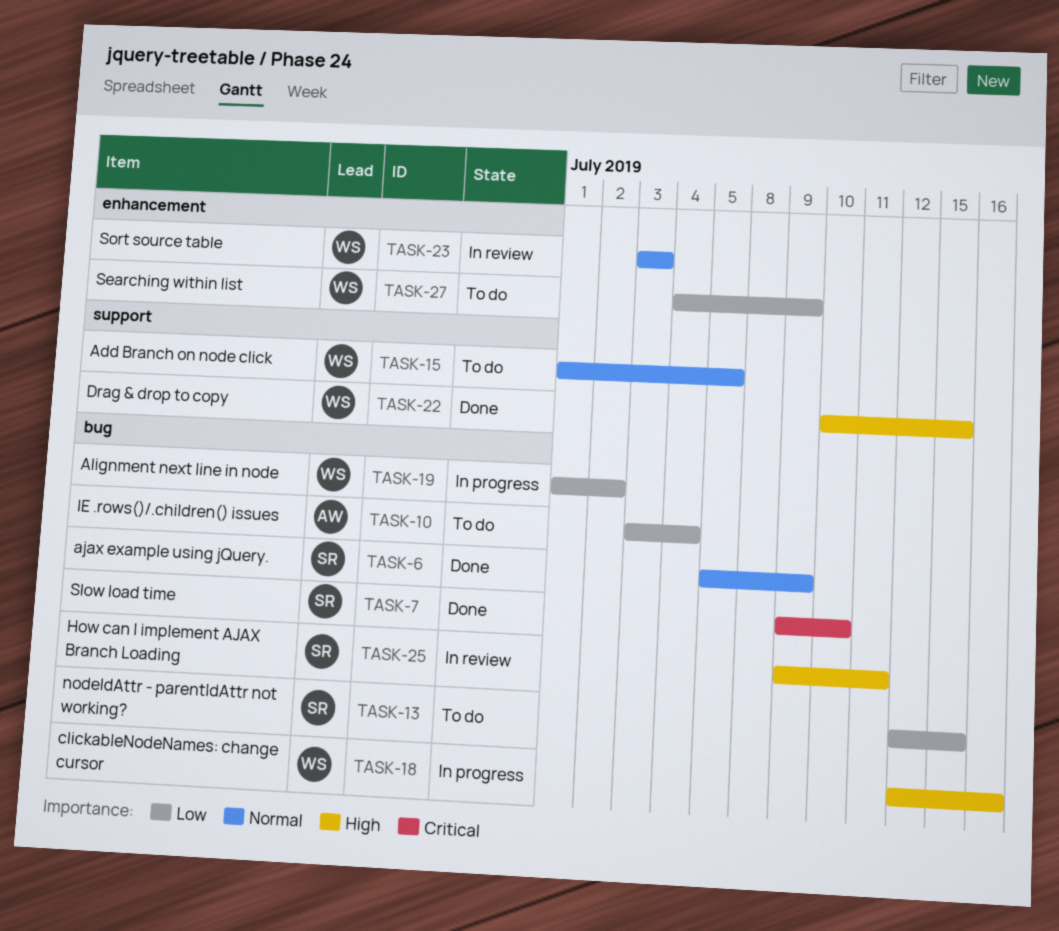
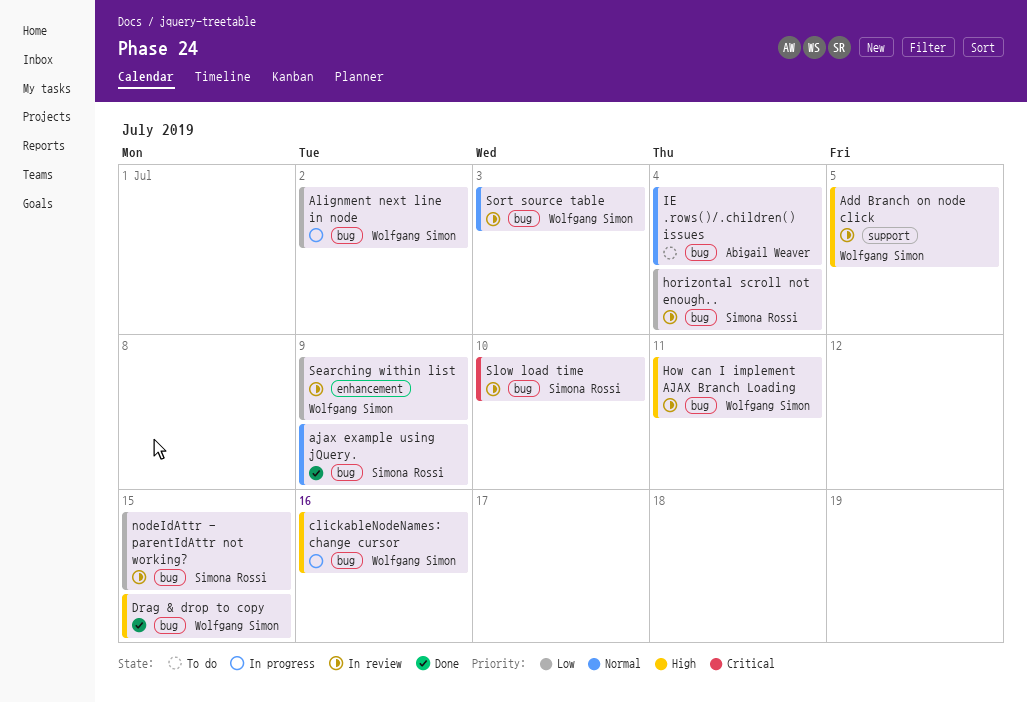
Add Branch on node click, status: To do -> In review
Add Branch on node click, priority: Normal -> High
Drag & drop to copy, label: support -> bug
horizontal scroll not enough..: none -> present
How can I implement AJAX Branch Loading, owner: Simona Rossi -> Wolfgang Simon
IE .rows()/.children() issues, priority: Low -> Normal
nodeIdAttr - parentIdAttr not working?, status: To do -> In review
Searching within list, status: To do -> In review
Slow load time, status: Done -> In review
Sort source table, label: enhancement -> bug

